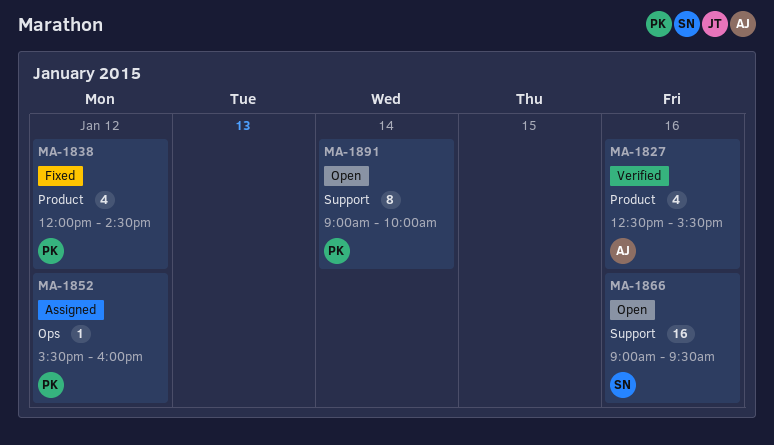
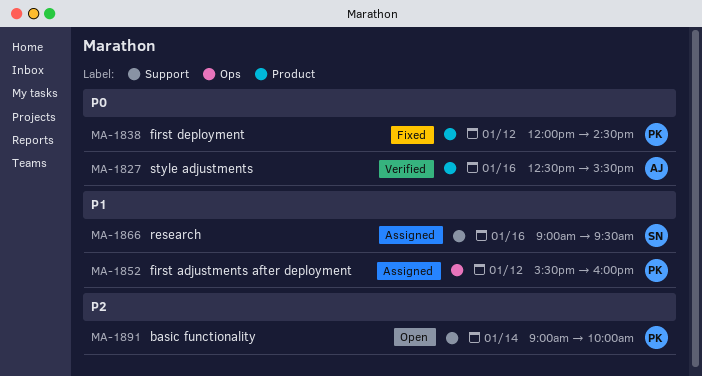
MA-1866, status: Open -> Assigned

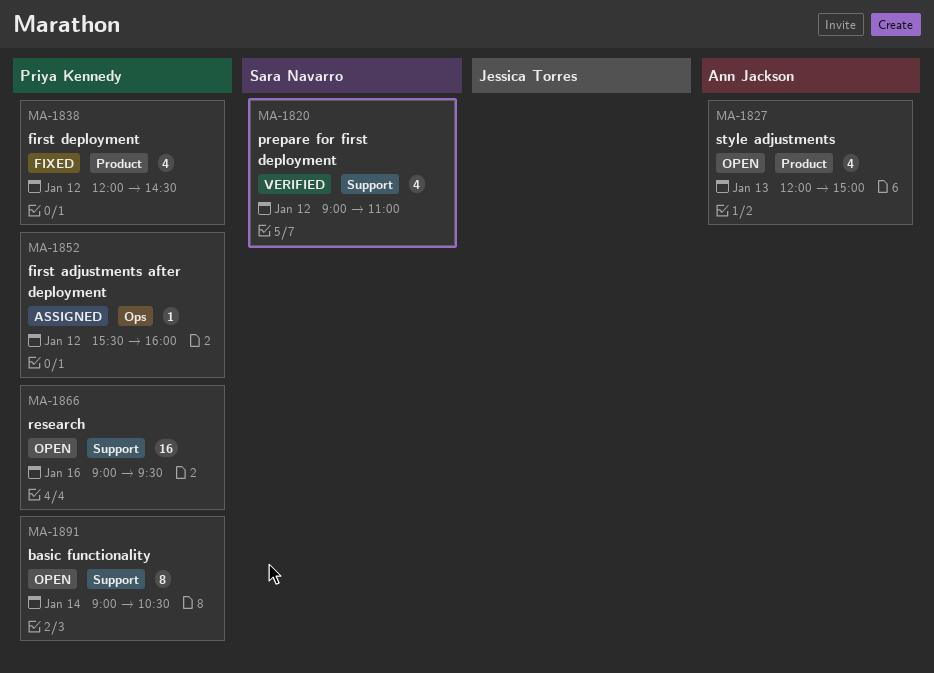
MA-1820: none -> present
MA-1827, status: Verified -> Open
MA-1827, day: Jan 16 -> Jan 13
MA-1827, begins: 12:30 -> 12:00
MA-1827, ends: 15:30 -> 15:00
MA-1866, status: Assigned -> Open
MA-1866, owner: Sara Navarro -> Priya Kennedy
MA-1891, ends: 10:00 -> 10:30

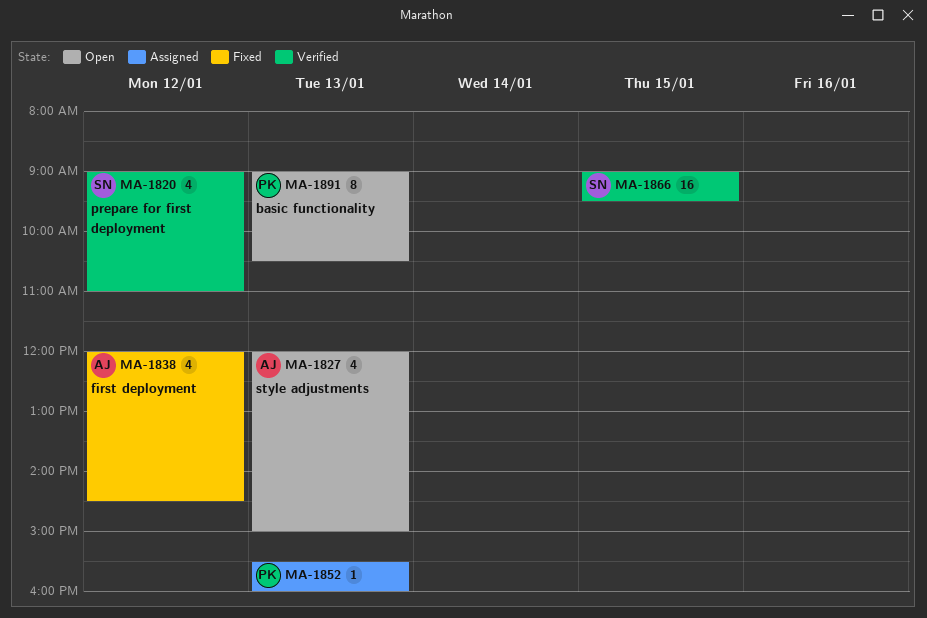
MA-1838, owner: Priya Kennedy -> Ann Jackson
MA-1852, day: Jan 12 -> Jan 13
MA-1866, status: Open -> Verified
MA-1866, owner: Priya Kennedy -> Sara Navarro
MA-1866, day: Jan 16 -> Jan 15
MA-1891, day: Jan 14 -> Jan 13

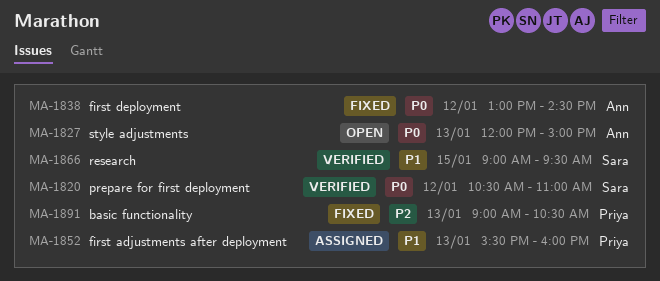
MA-1820, begins: 09:00 -> 10:30
MA-1838, begins: 12:00 -> 13:00
MA-1891, status: Open -> Fixed

